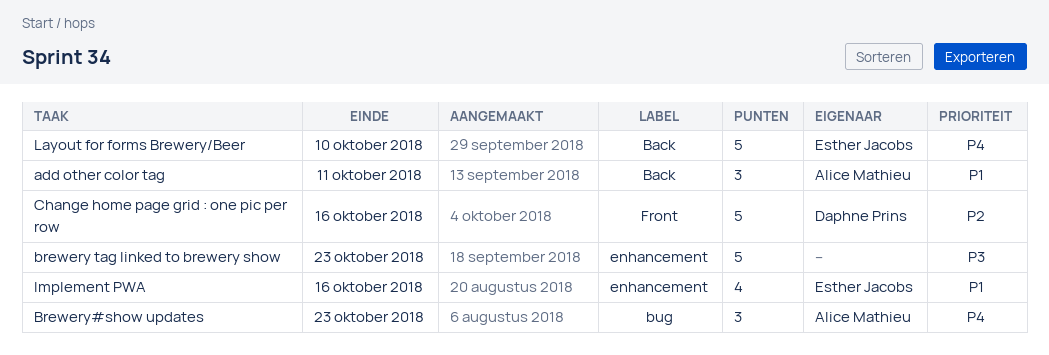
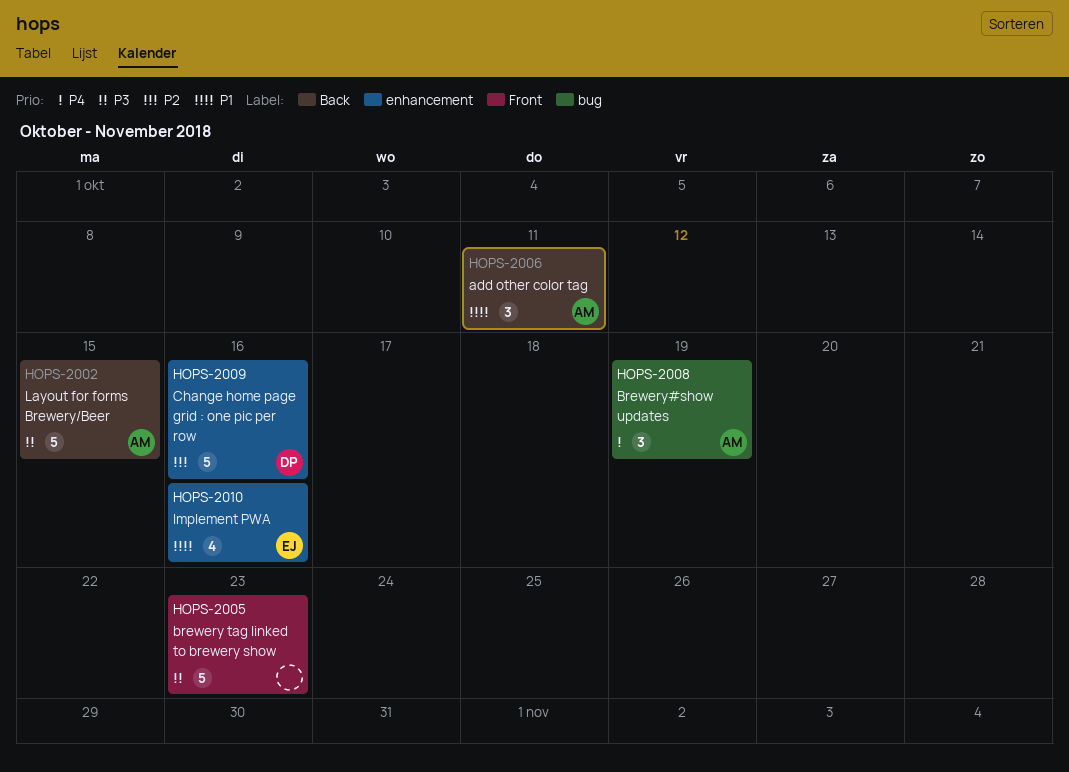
brewery tag linked to brewery show, label: enhancement -> Front
Brewery#show updates, due: Oct 23 -> Oct 19
Change home page grid : one pic per row, label: Front -> enhancement
Layout for forms Brewery/Beer, owner: Esther Jacobs -> Alice Mathieu
Layout for forms Brewery/Beer, priority: P4 -> P3
Layout for forms Brewery/Beer, due: Oct 10 -> Oct 15

